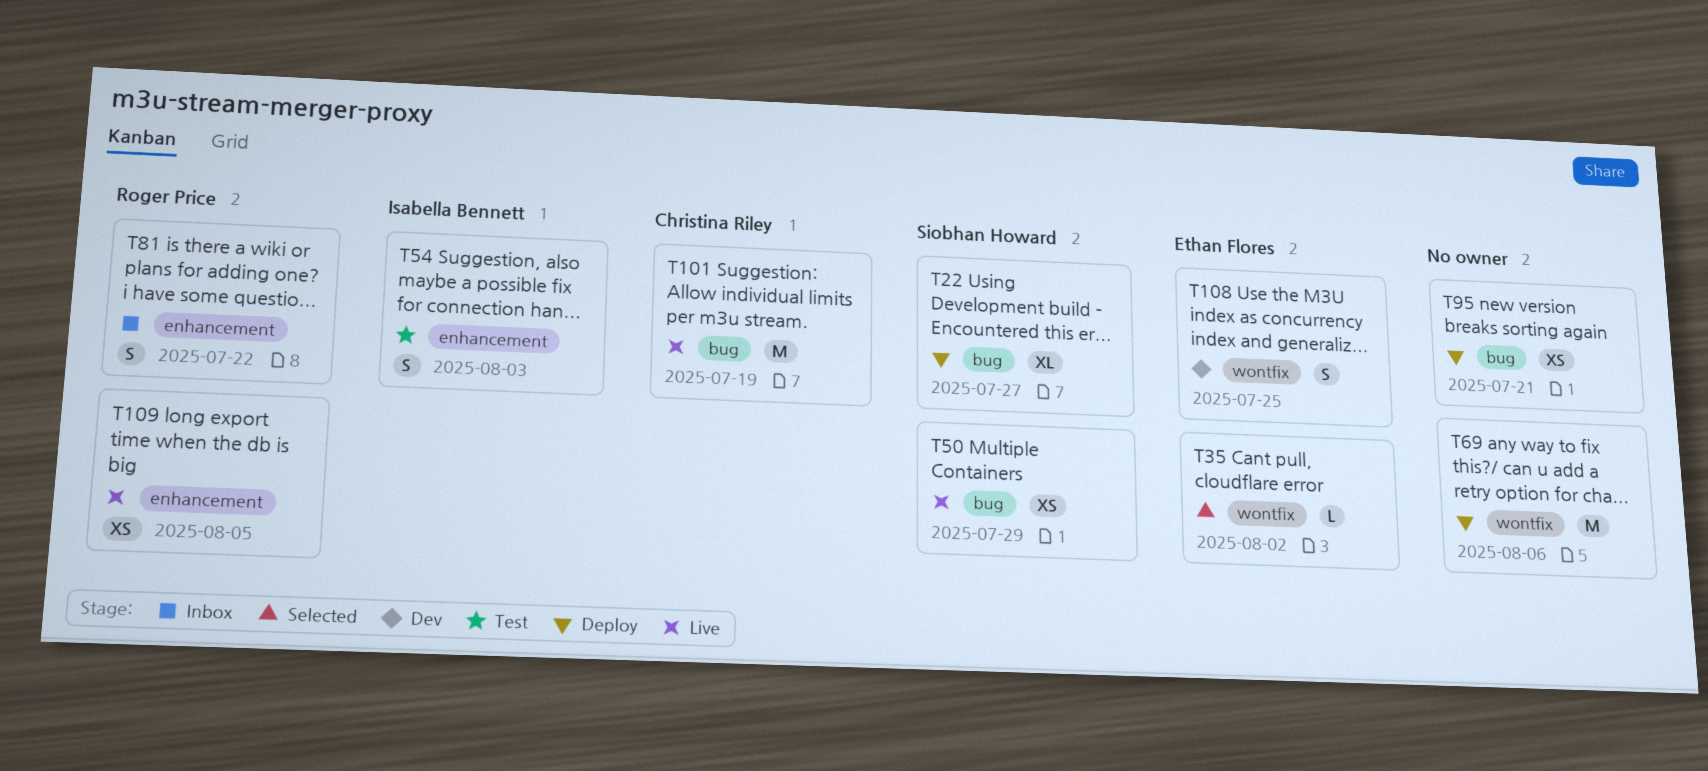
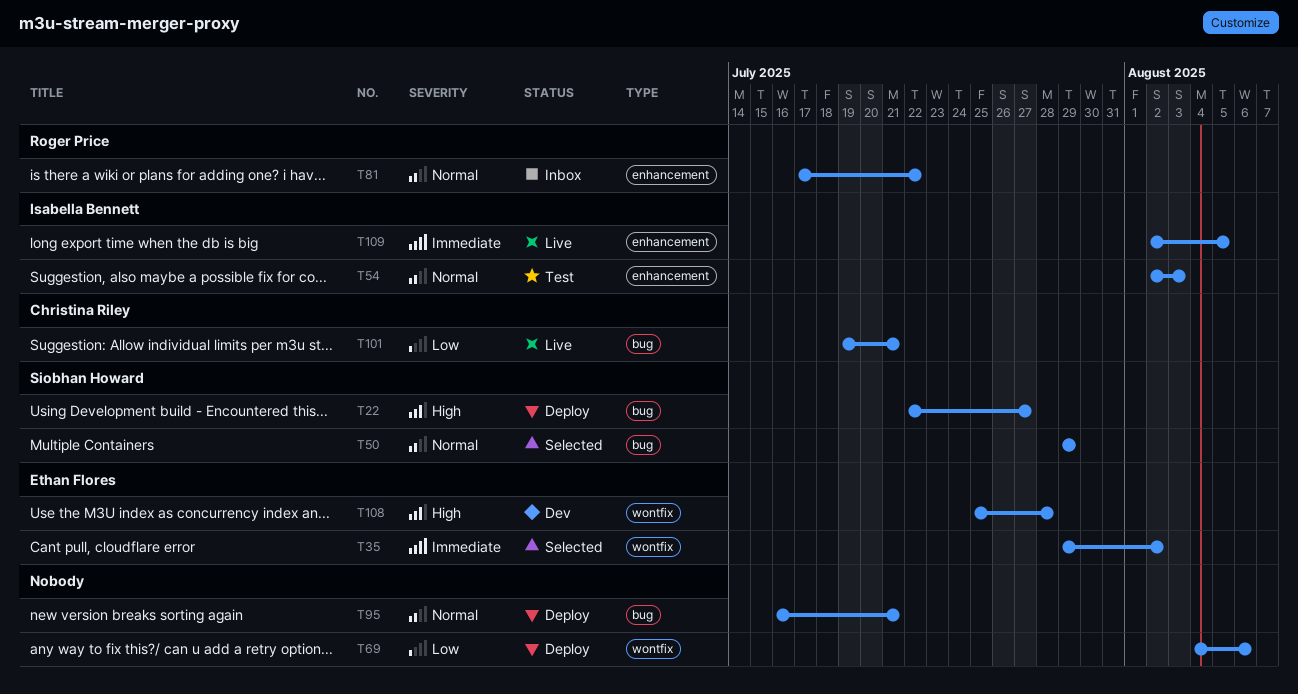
T50, status: Live -> Selected
T101, due: Jul 19 -> Jul 21
T108, due: Jul 25 -> Jul 28
T109, owner: Roger Price -> Isabella Bennett

